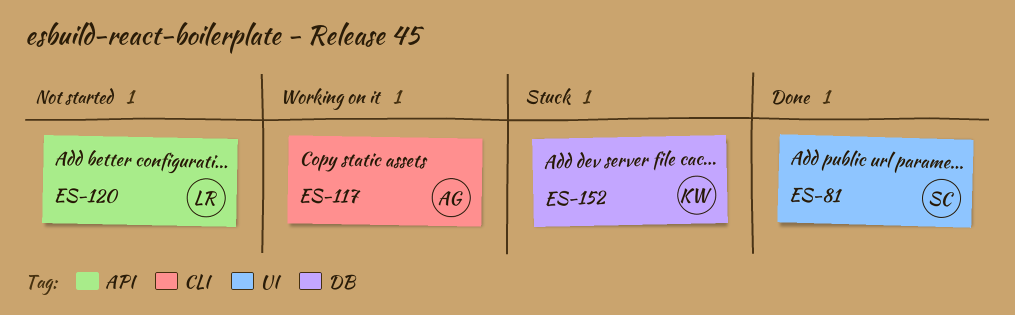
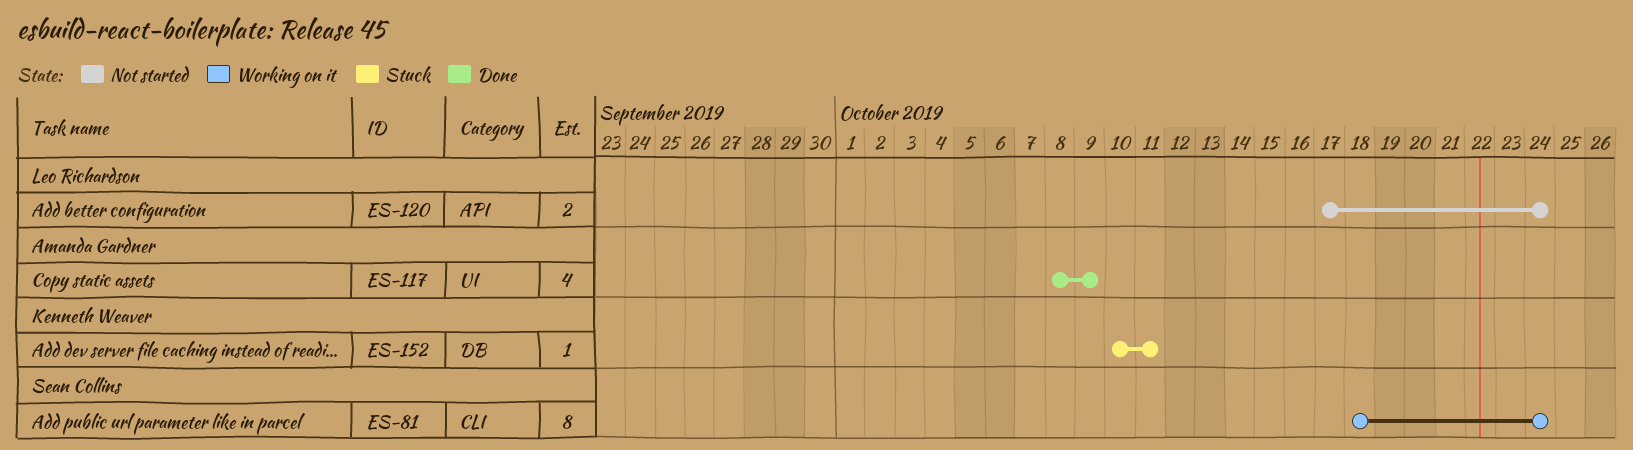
ES-81, status: Done -> Working on it
ES-81, label: UI -> CLI
ES-117, status: Working on it -> Done
ES-117, label: CLI -> UI

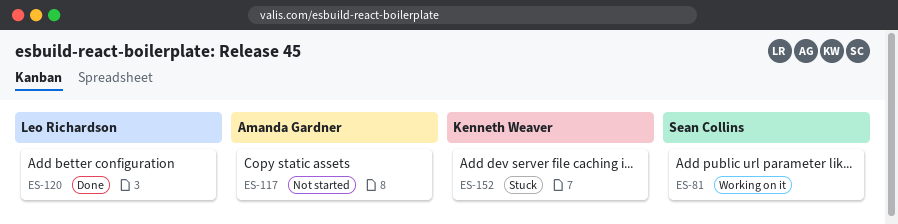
ES-117, status: Done -> Not started
ES-120, status: Not started -> Done

